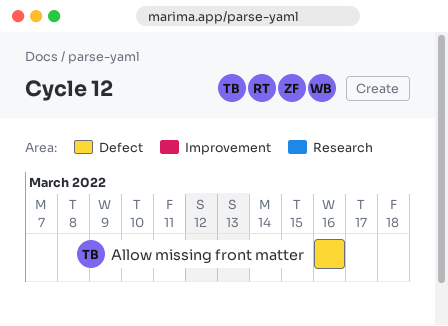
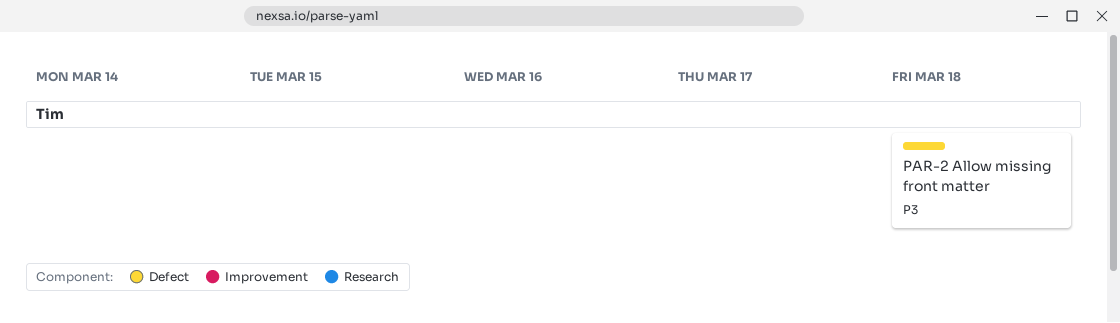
Allow missing front matter, due: Mar 16 -> Mar 18

